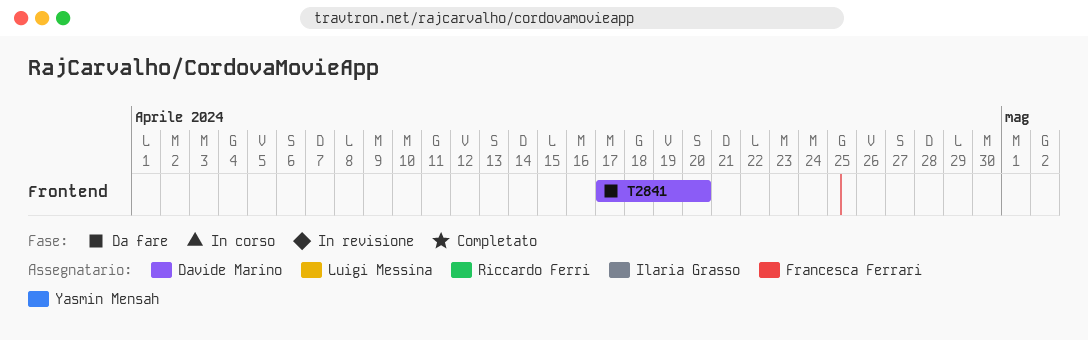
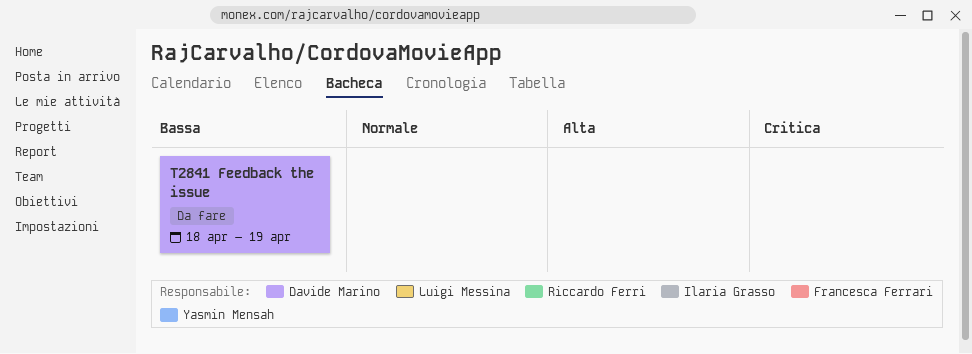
T2841, start: Apr 17 -> Apr 18
T2841, due: Apr 20 -> Apr 19

